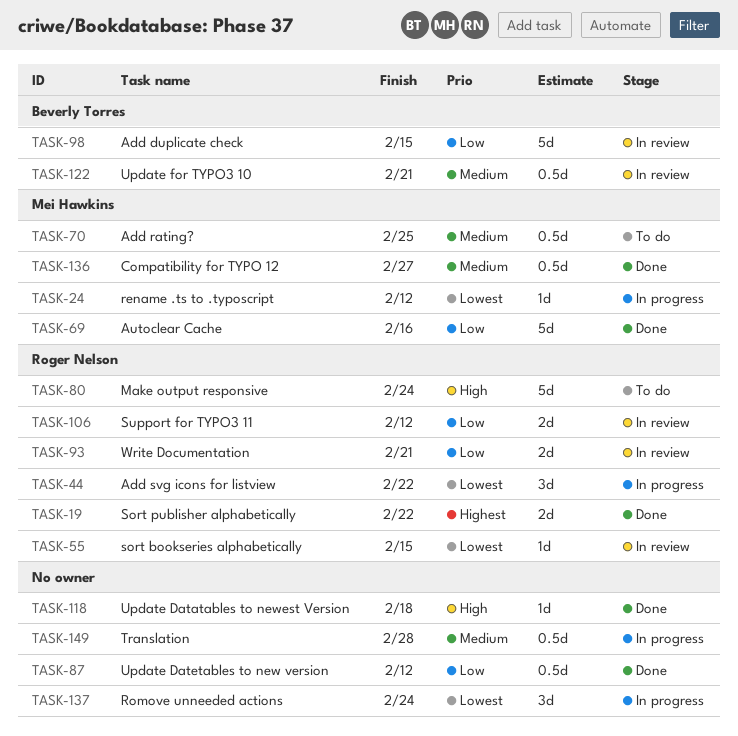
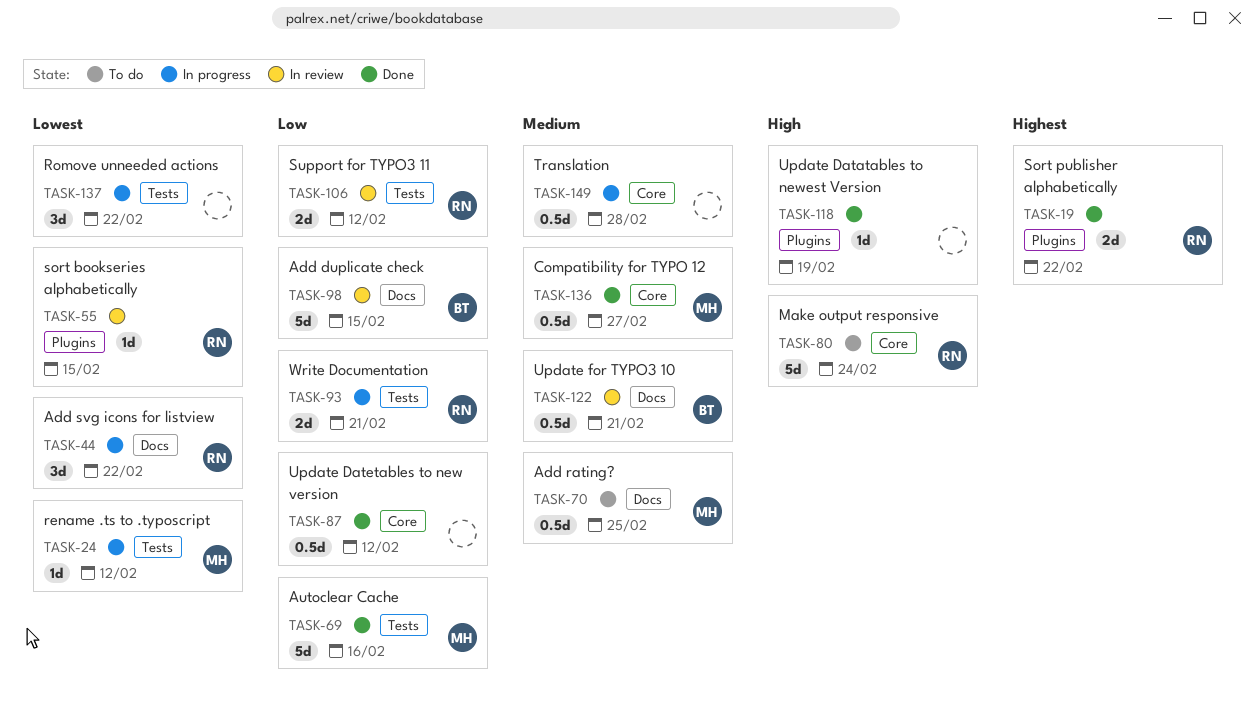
TASK-93, status: In review -> In progress
TASK-118, due: Feb 18 -> Feb 19
TASK-137, due: Feb 24 -> Feb 22

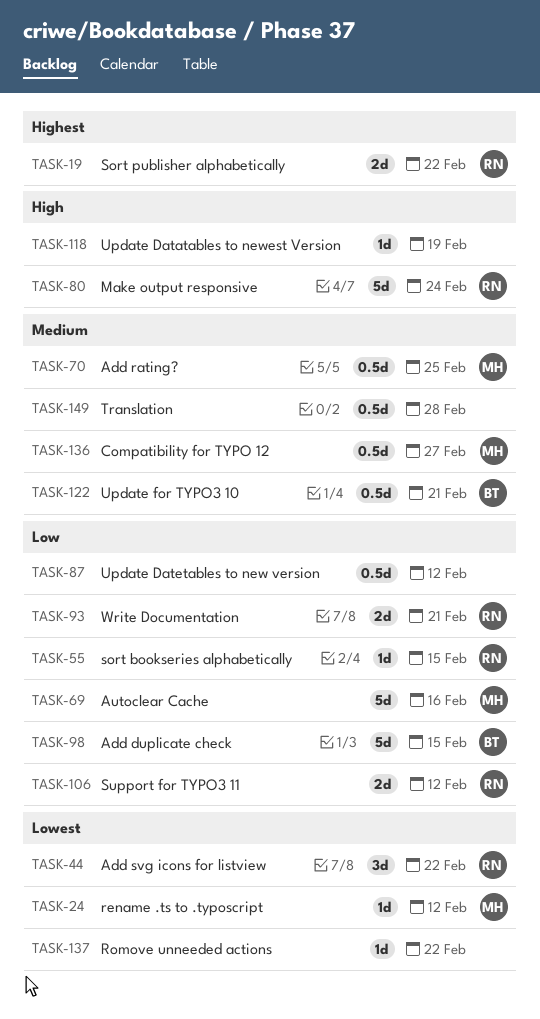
TASK-55, priority: Lowest -> Low
TASK-137, estimate: 3d -> 1d

